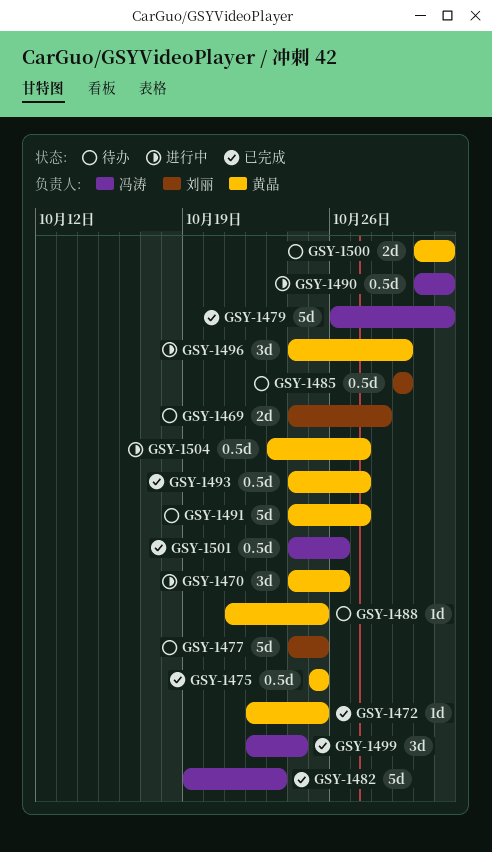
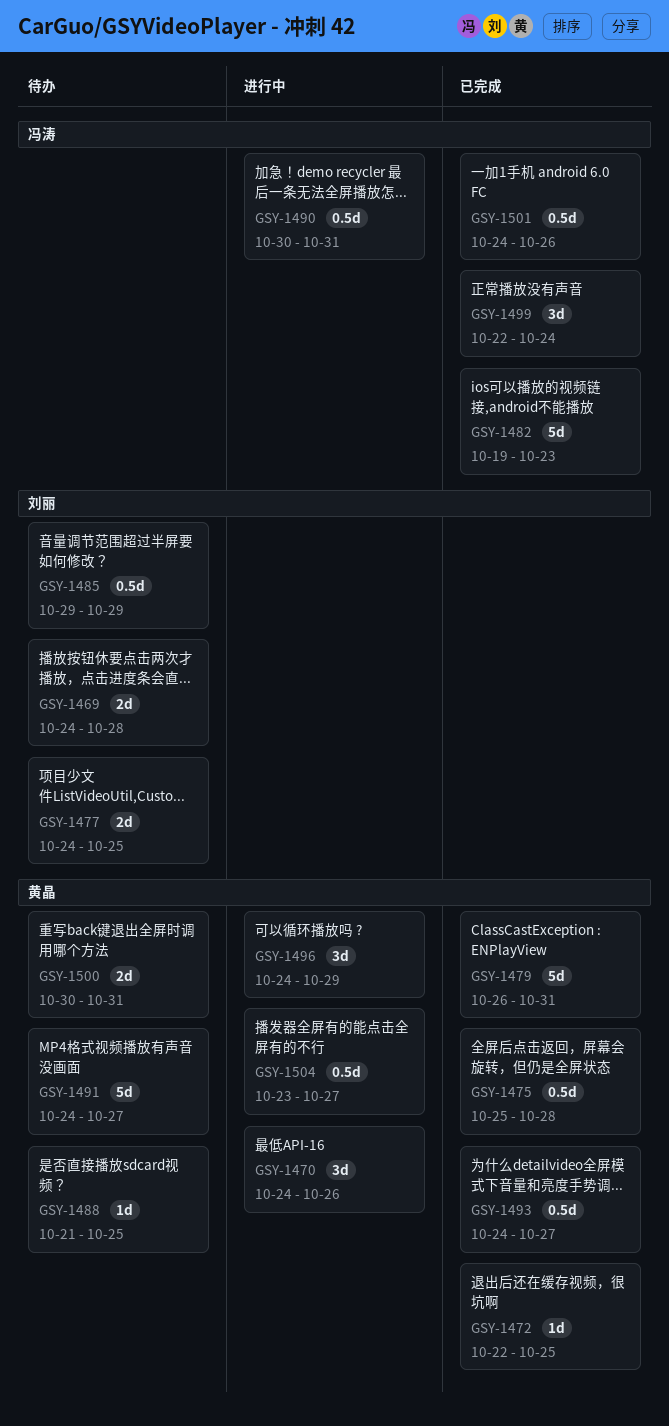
GSY-1475, due: Oct 25 -> Oct 28
GSY-1477, estimate: 5d -> 2d
GSY-1479, owner: 冯涛 -> 黄晶

